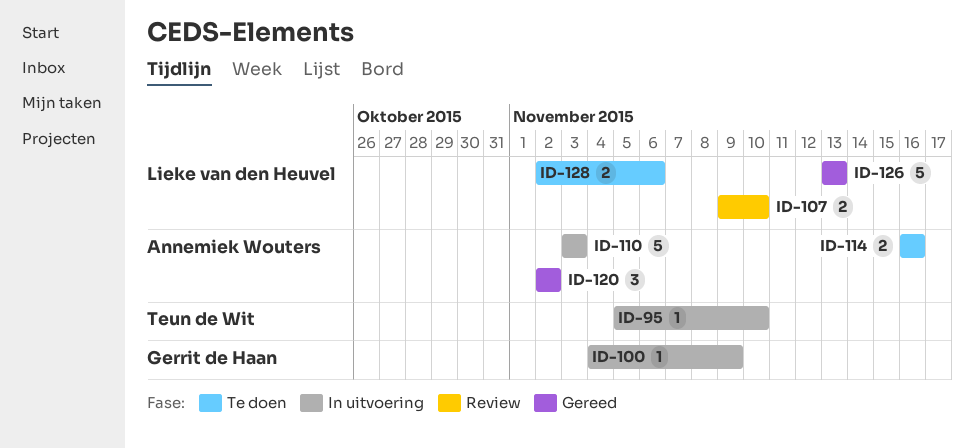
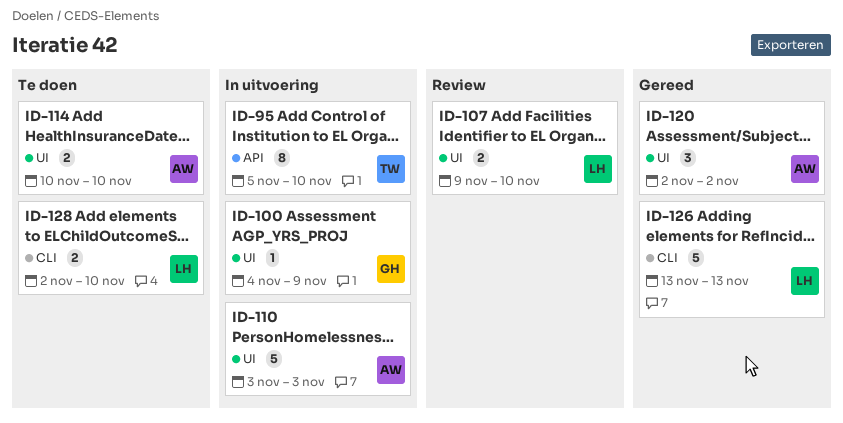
ID-95, estimate: 1 -> 8
ID-114, start: Nov 16 -> Nov 10
ID-114, due: Nov 16 -> Nov 10
ID-128, due: Nov 6 -> Nov 10

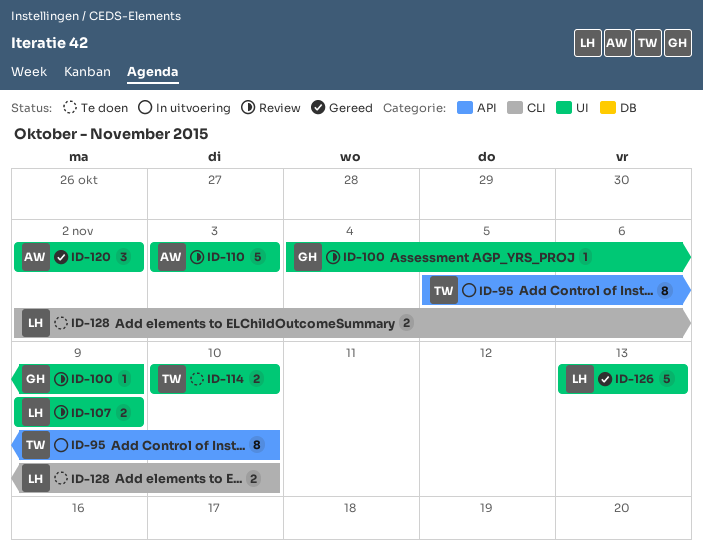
ID-100, status: In uitvoering -> Review
ID-107, due: Nov 10 -> Nov 9
ID-110, status: In uitvoering -> Review
ID-114, owner: AW -> TW
ID-126, label: CLI -> UI

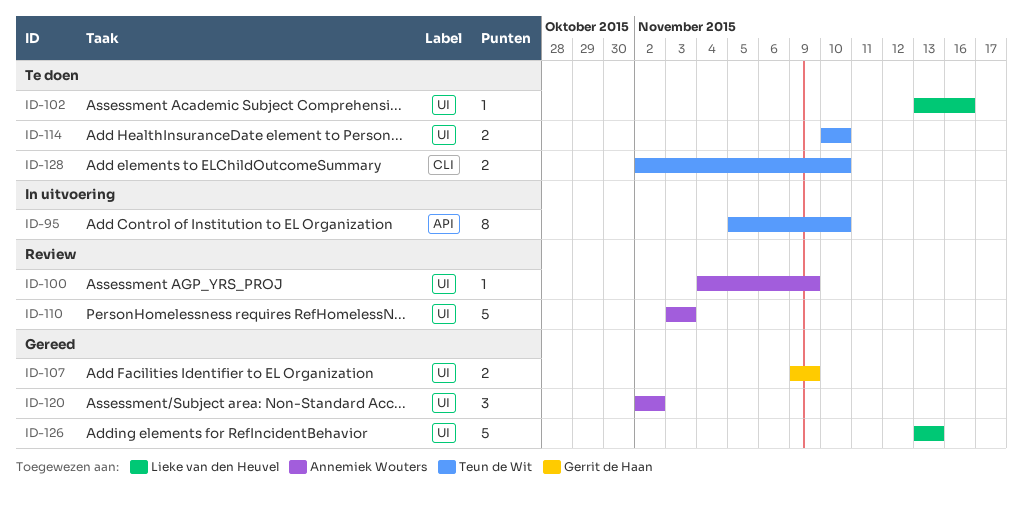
ID-100, owner: Gerrit de Haan -> Annemiek Wouters
ID-102: none -> present
ID-107, status: Review -> Gereed
ID-107, owner: Lieke van den Heuvel -> Gerrit de Haan
ID-128, owner: Lieke van den Heuvel -> Teun de Wit

